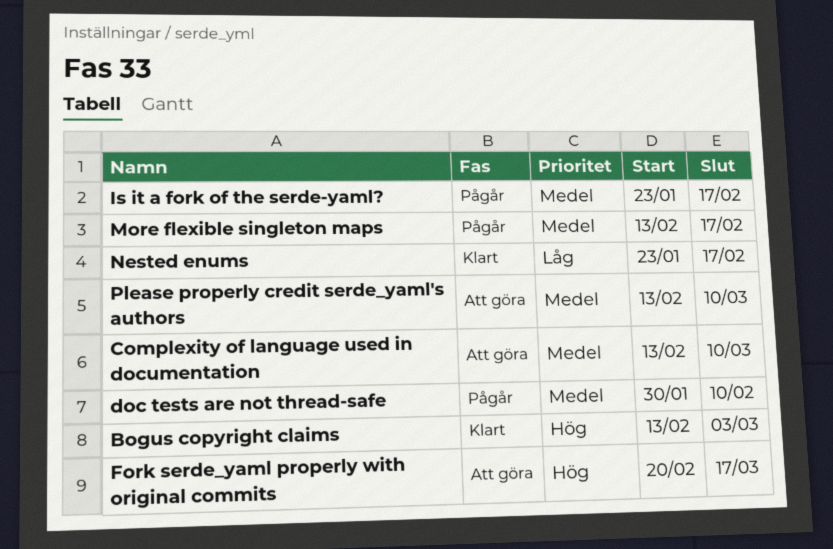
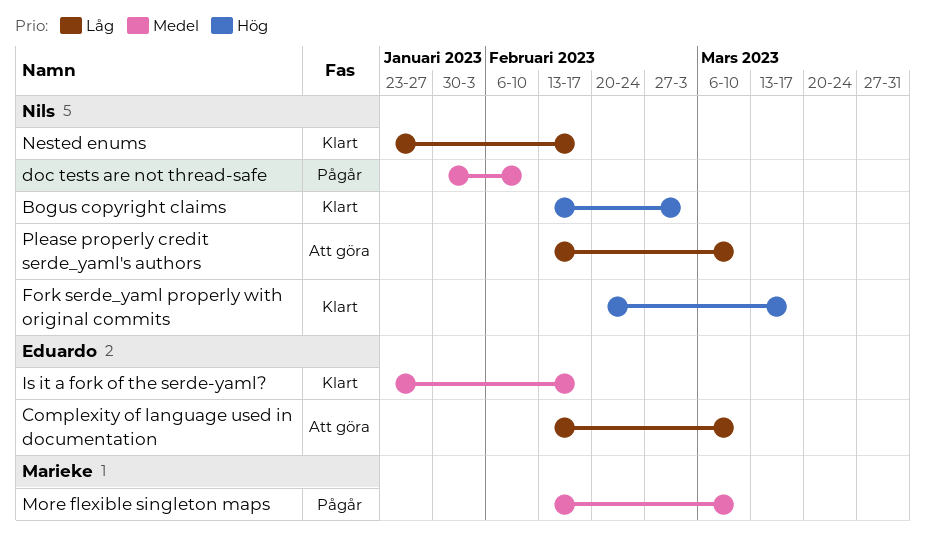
Complexity of language used in documentation, priority: Medel -> Låg
Fork serde_yaml properly with original commits, status: Att göra -> Klart
Is it a fork of the serde-yaml?, status: Pågår -> Klart
More flexible singleton maps, due: Feb 17 -> Mar 10
Please properly credit serde_yaml's authors, priority: Medel -> Låg

